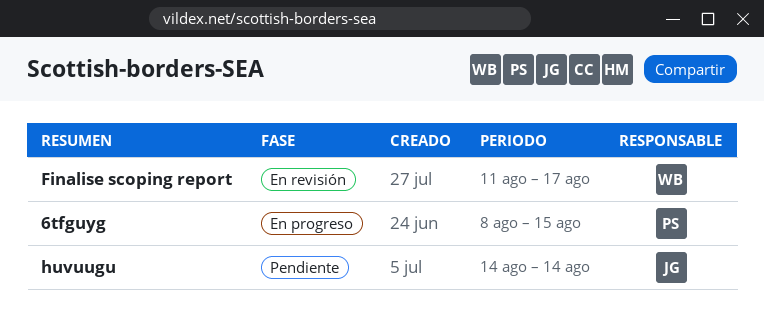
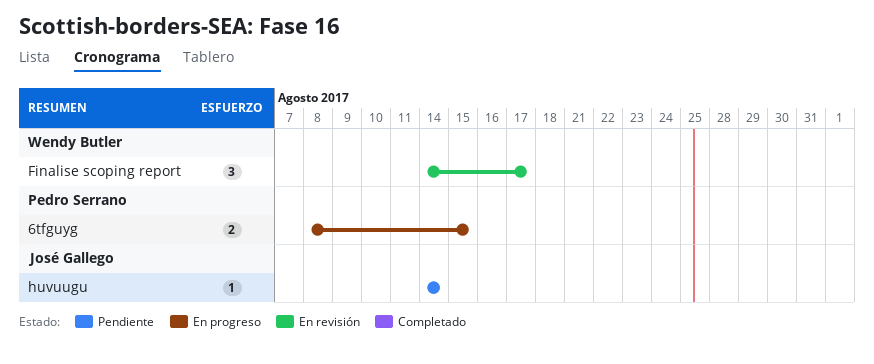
Finalise scoping report, start: Aug 11 -> Aug 14

